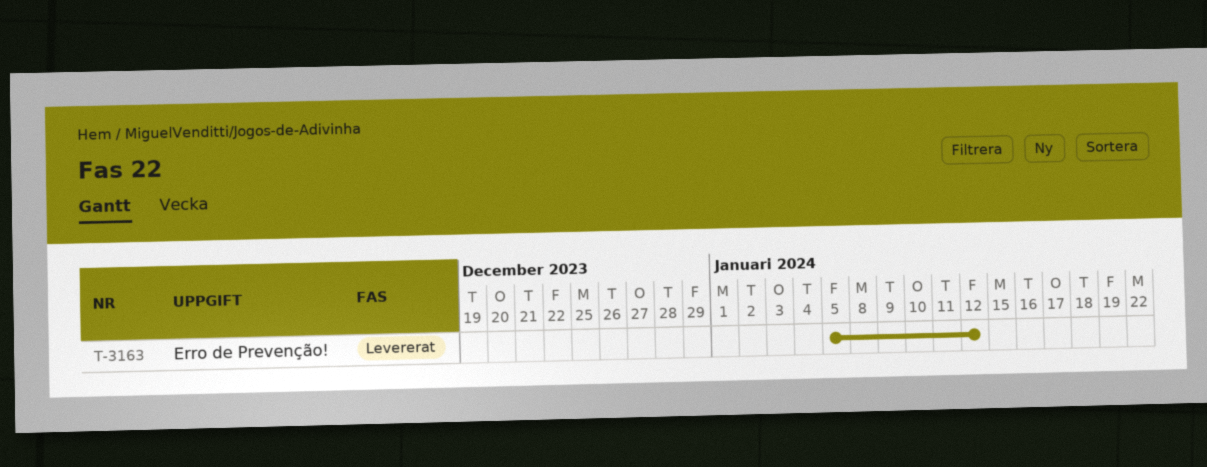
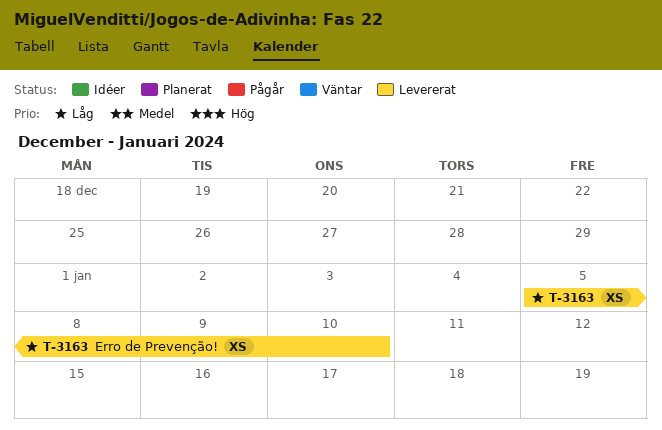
T-3163, due: Jan 12 -> Jan 10

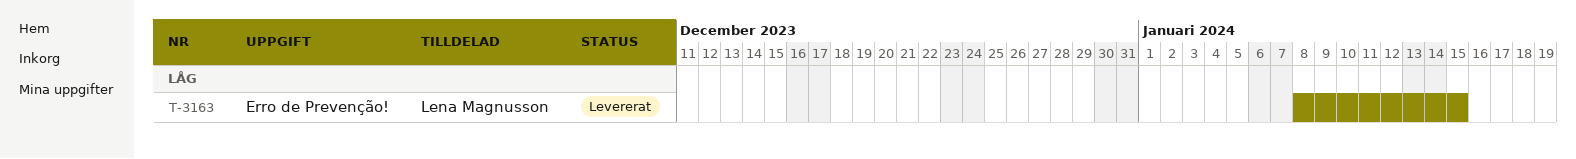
T-3163, start: Jan 5 -> Jan 8
T-3163, due: Jan 10 -> Jan 15

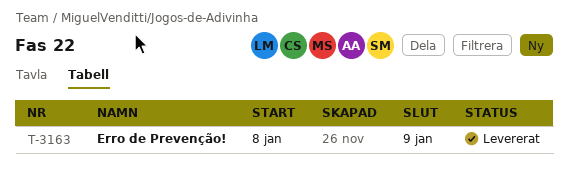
T-3163, due: Jan 15 -> Jan 9

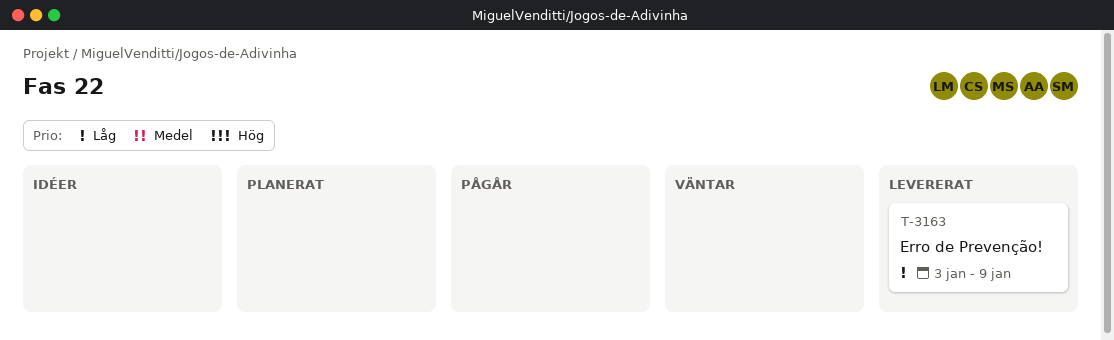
T-3163, start: Jan 8 -> Jan 3

